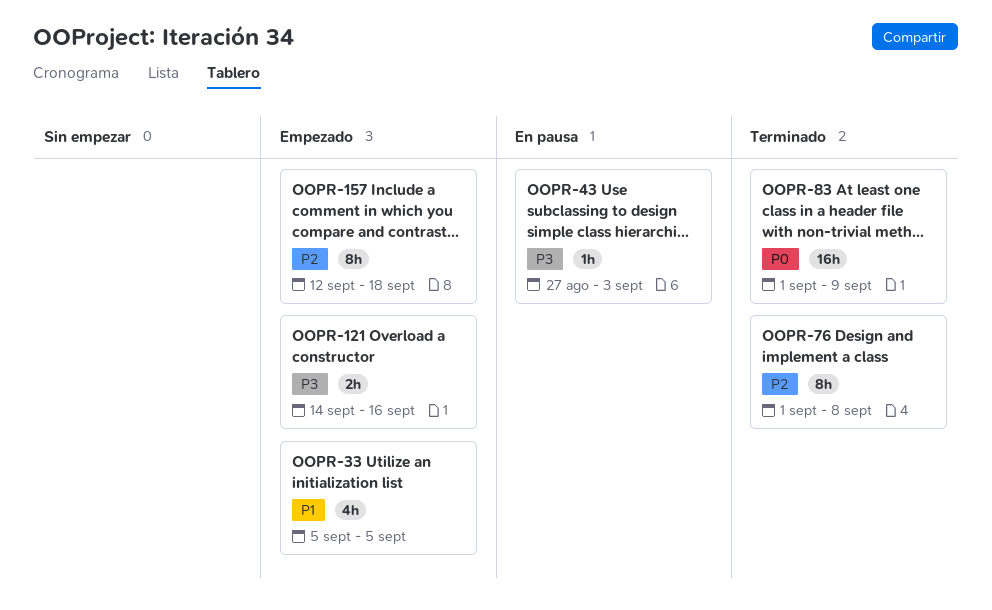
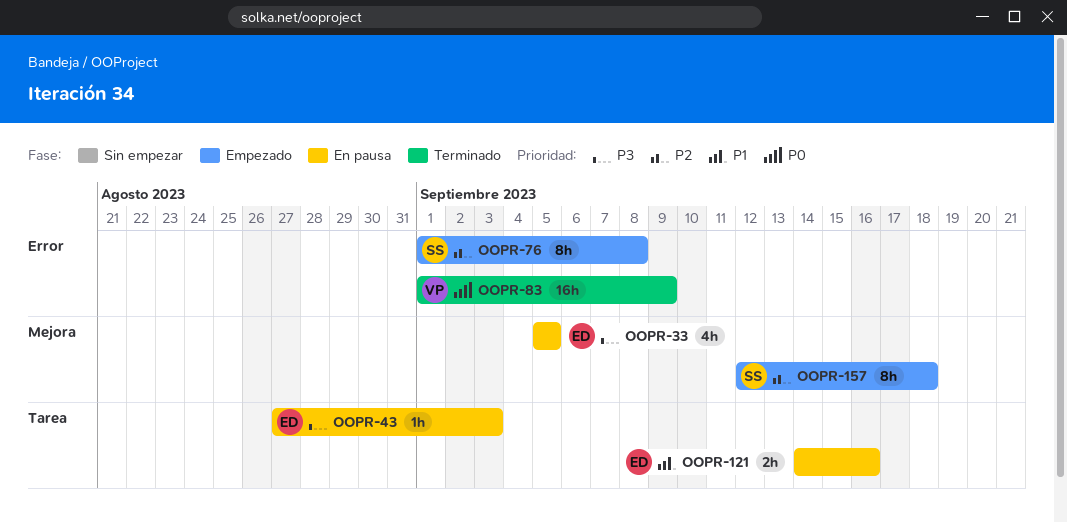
OOPR-33, status: Empezado -> En pausa
OOPR-33, priority: P1 -> P3
OOPR-76, status: Terminado -> Empezado
OOPR-121, status: Empezado -> En pausa
OOPR-121, priority: P3 -> P1

